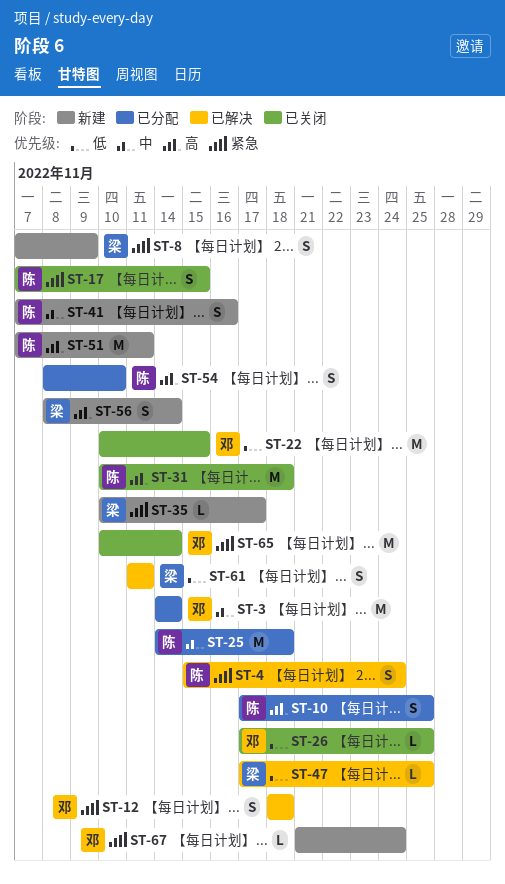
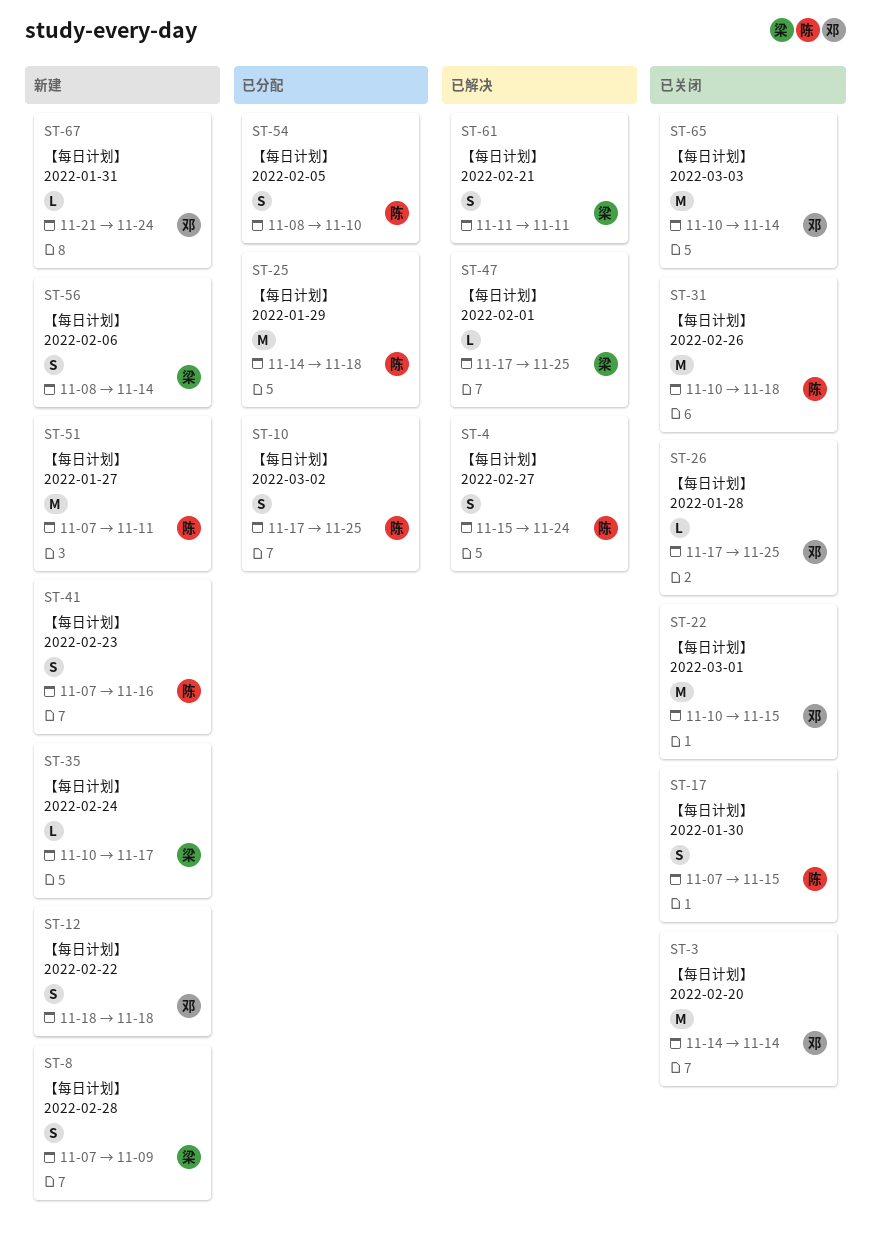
ST-3, status: 已分配 -> 已关闭
ST-12, status: 已解决 -> 新建

